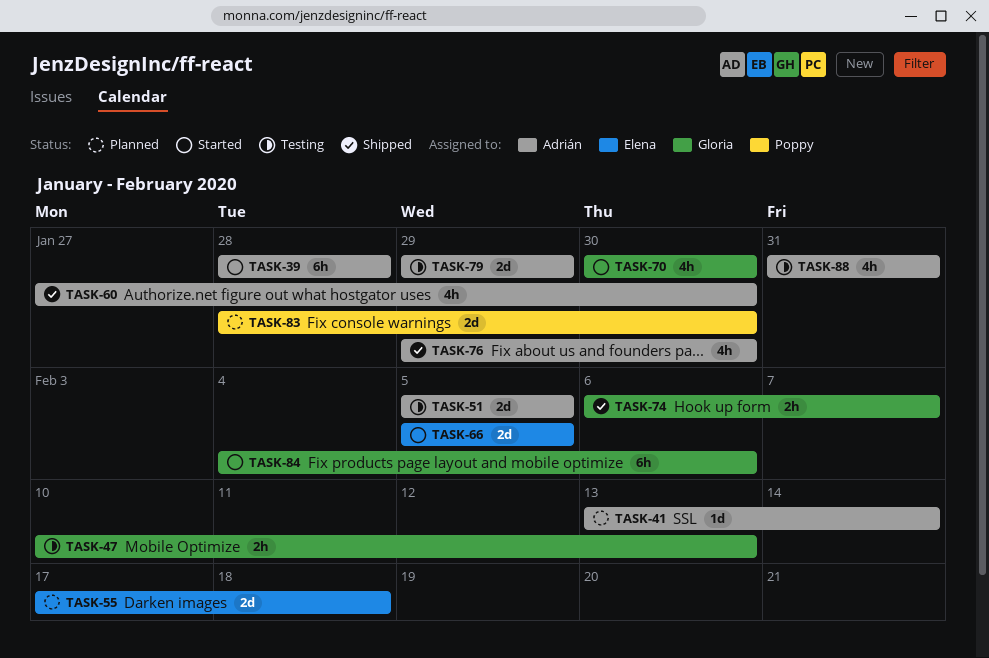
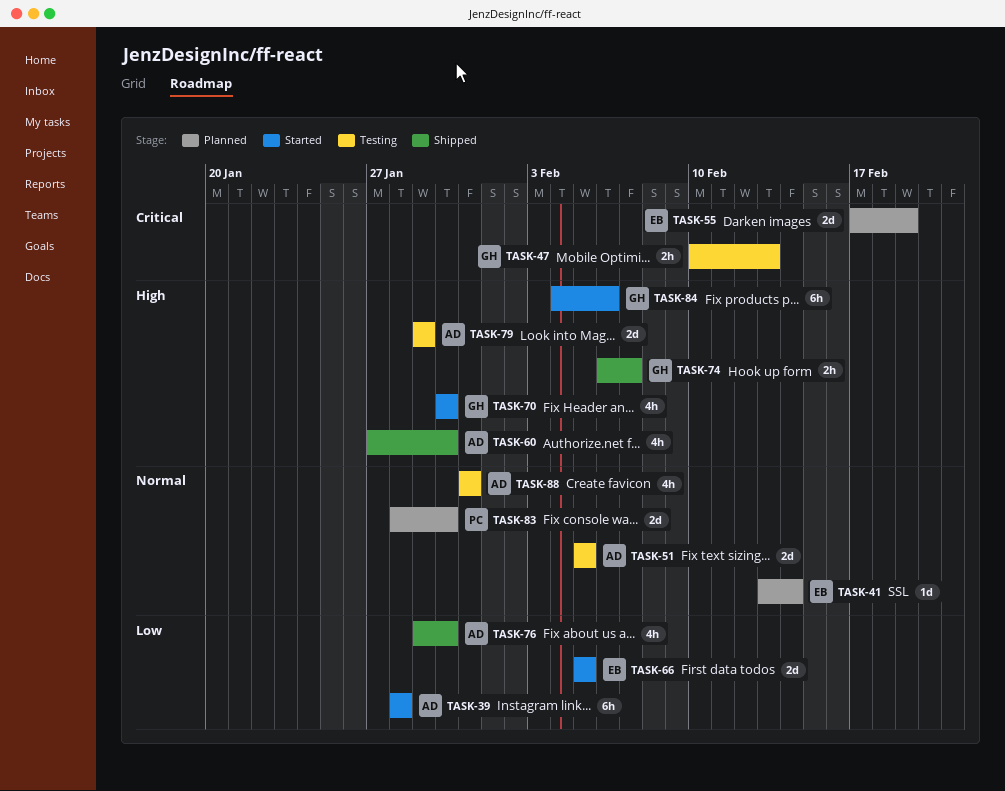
TASK-41, owner: Adrián -> Elena
TASK-55, due: Feb 18 -> Feb 19

